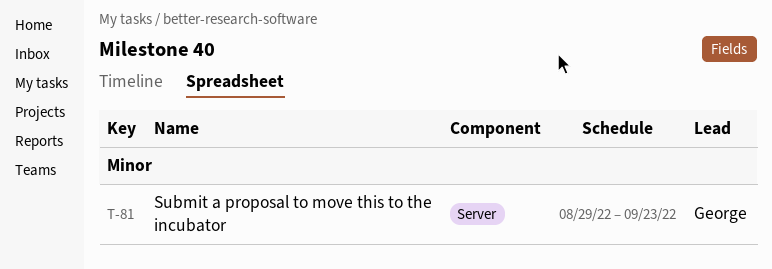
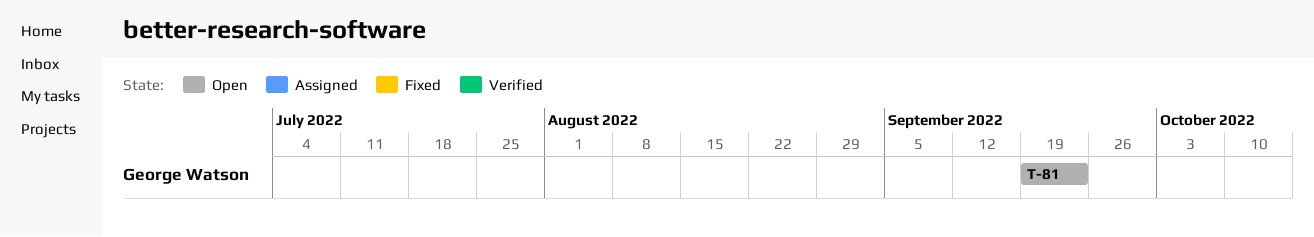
T-81, start: Aug 29 -> Sep 19

